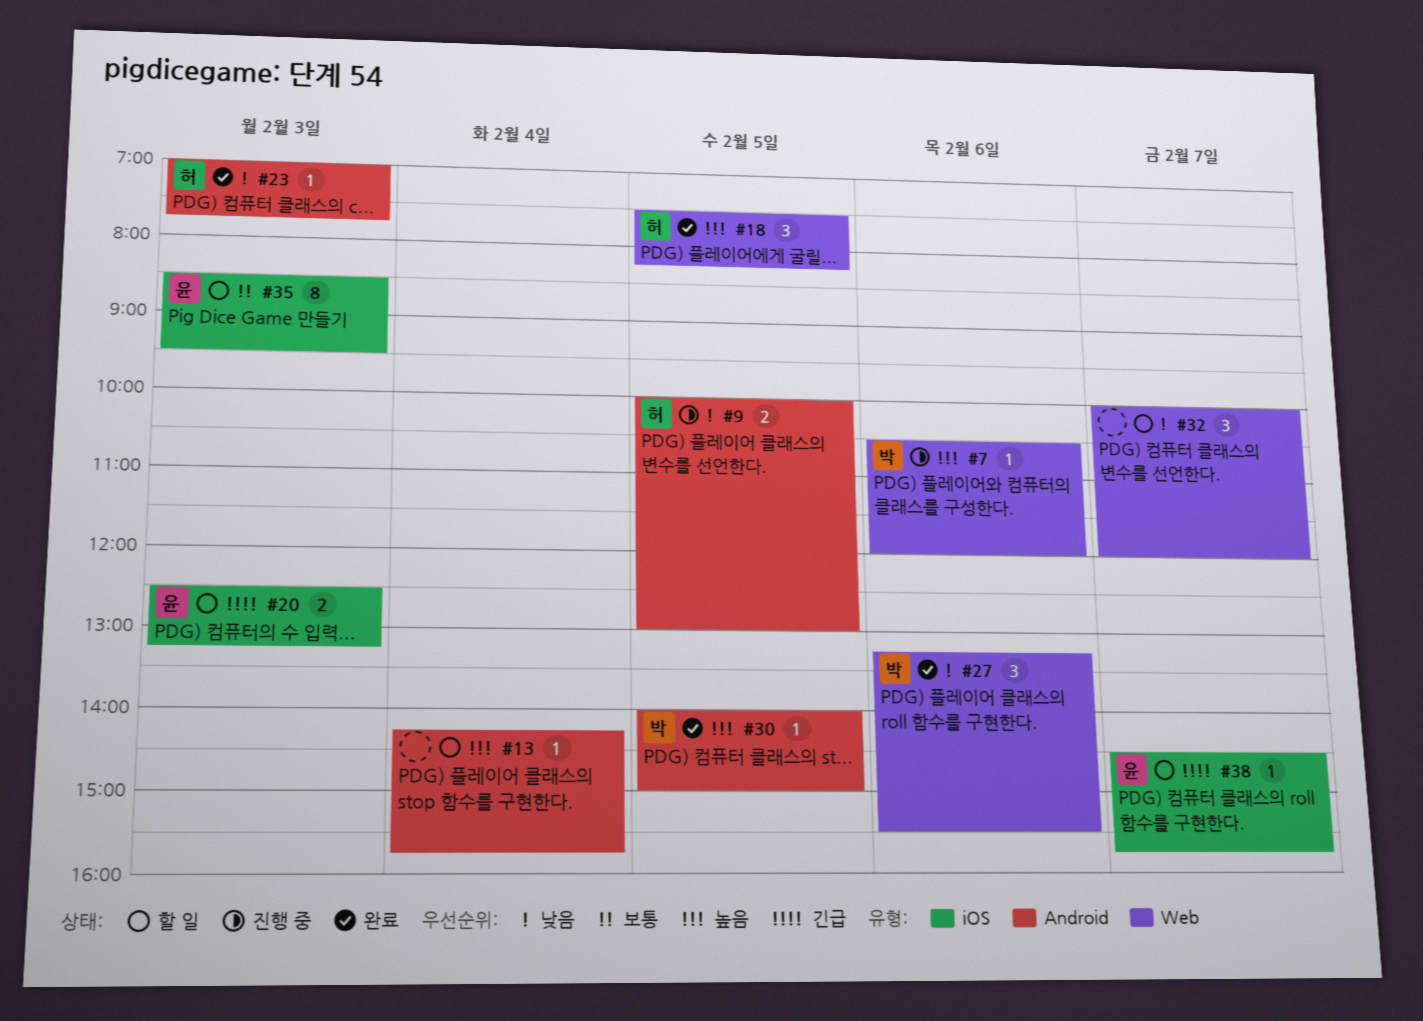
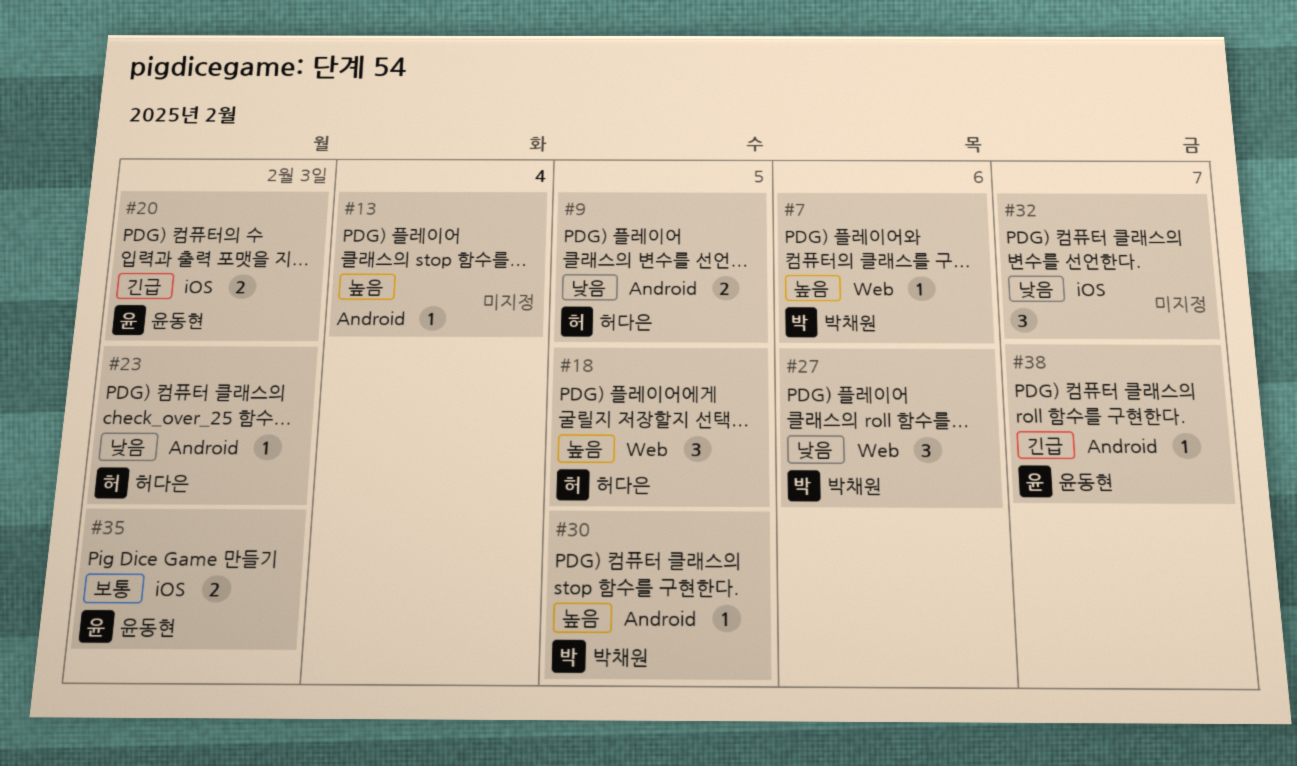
#32, label: Web -> iOS
#35, estimate: 8 -> 2
#38, label: iOS -> Android

